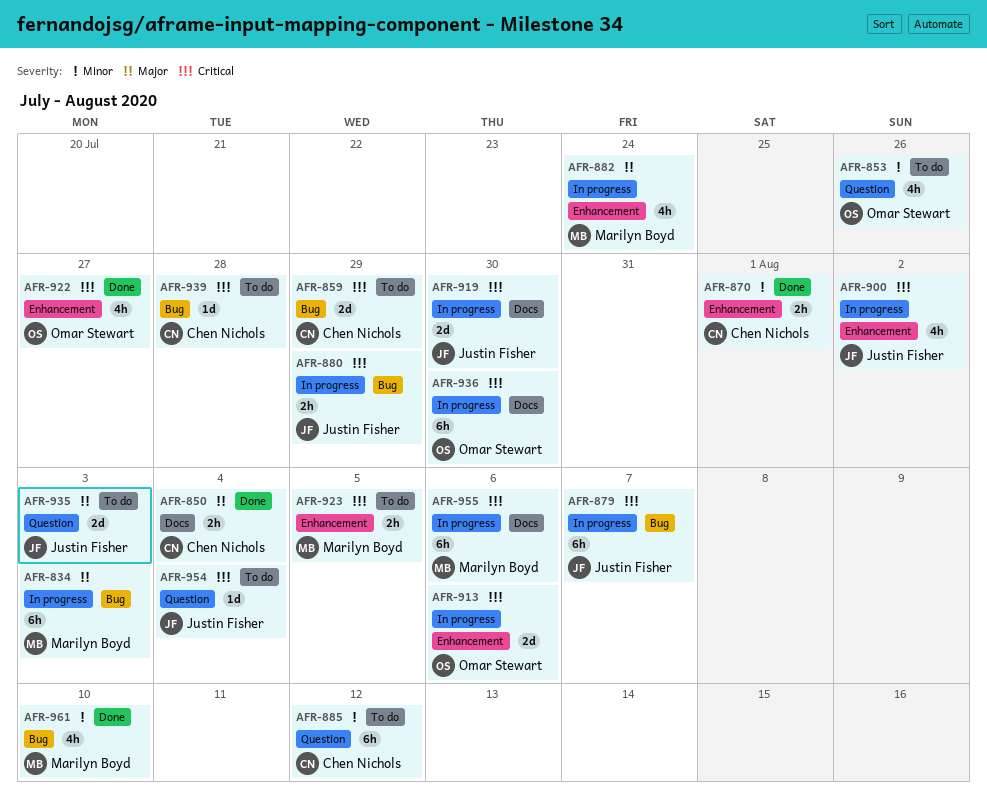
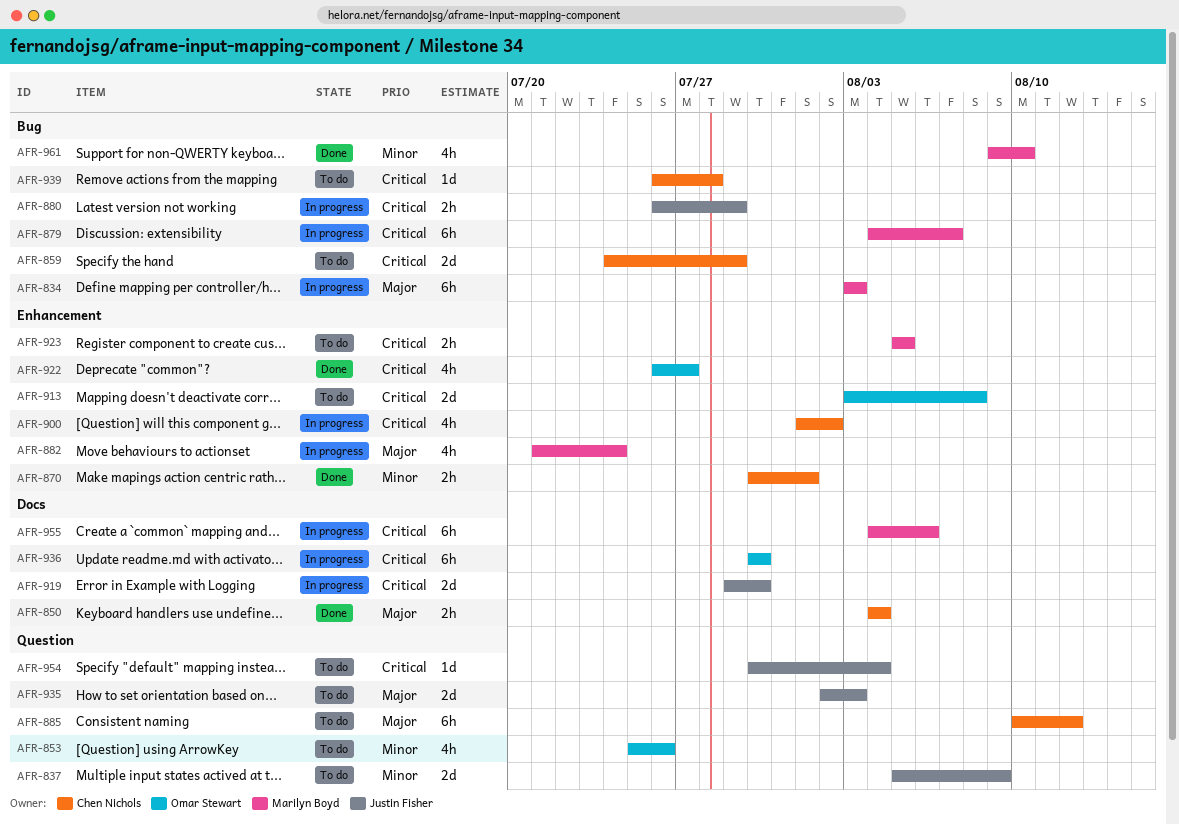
AFR-837: none -> present
AFR-879, owner: Justin Fisher -> Marilyn Boyd
AFR-885, priority: Minor -> Major
AFR-900, owner: Justin Fisher -> Chen Nichols
AFR-913, status: In progress -> To do
AFR-913, due: Aug 6 -> Aug 8

